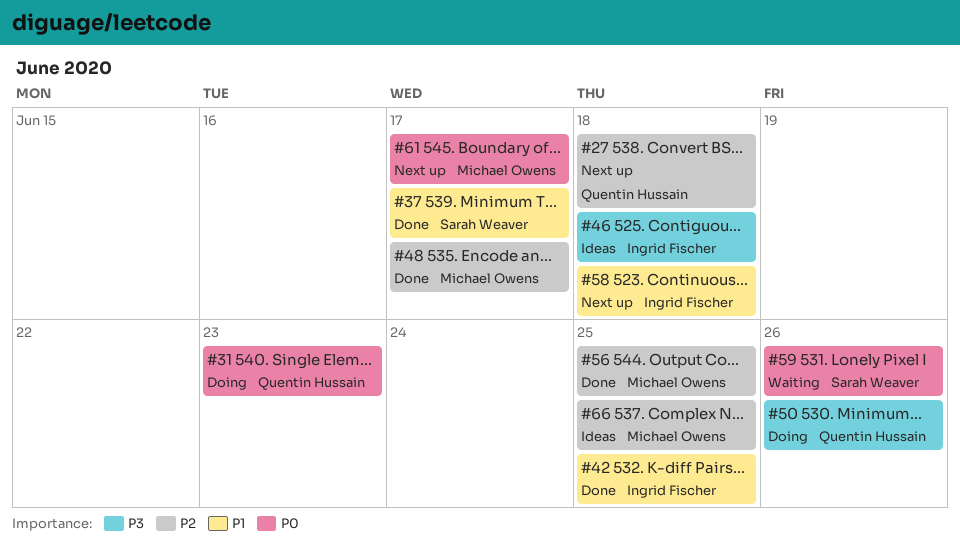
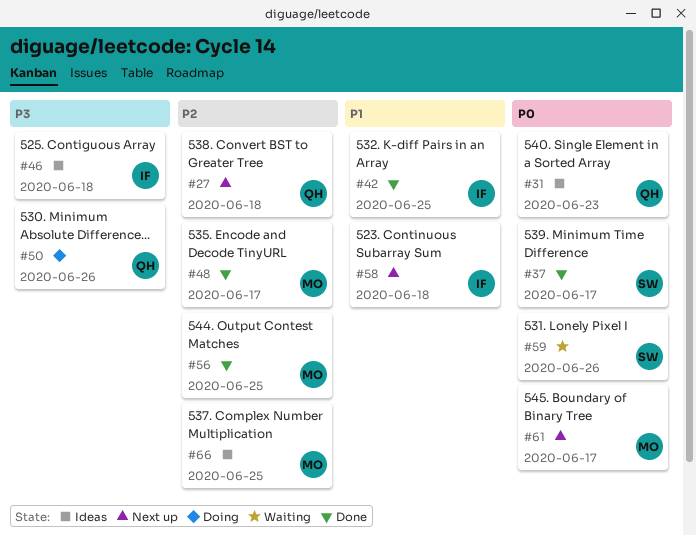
#31, status: Doing -> Ideas
#37, priority: P1 -> P0

